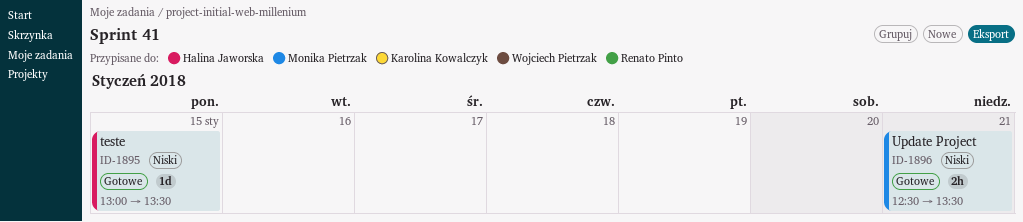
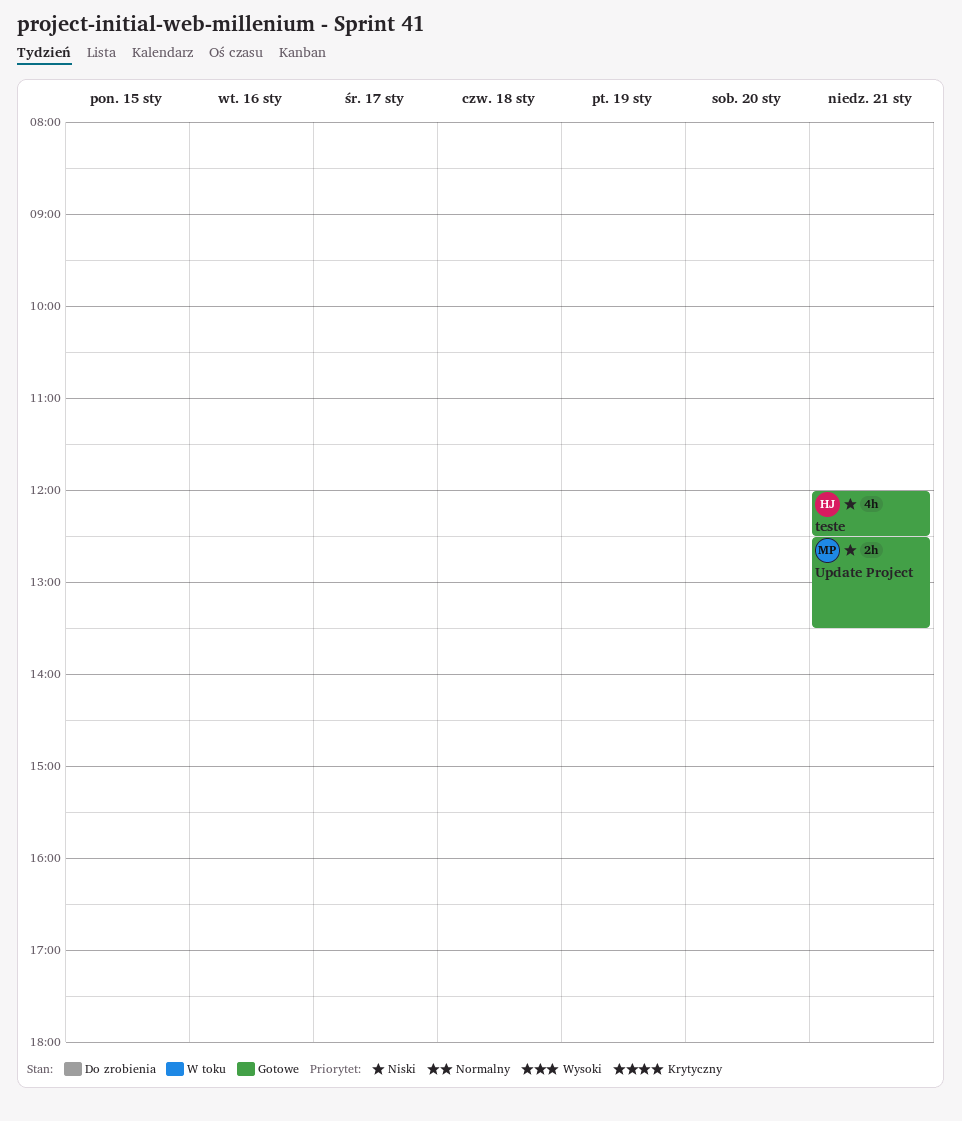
teste, estimate: 1d -> 4h
teste, day: Jan 15 -> Jan 21
teste, begins: 13:00 -> 12:00
teste, ends: 13:30 -> 12:30

